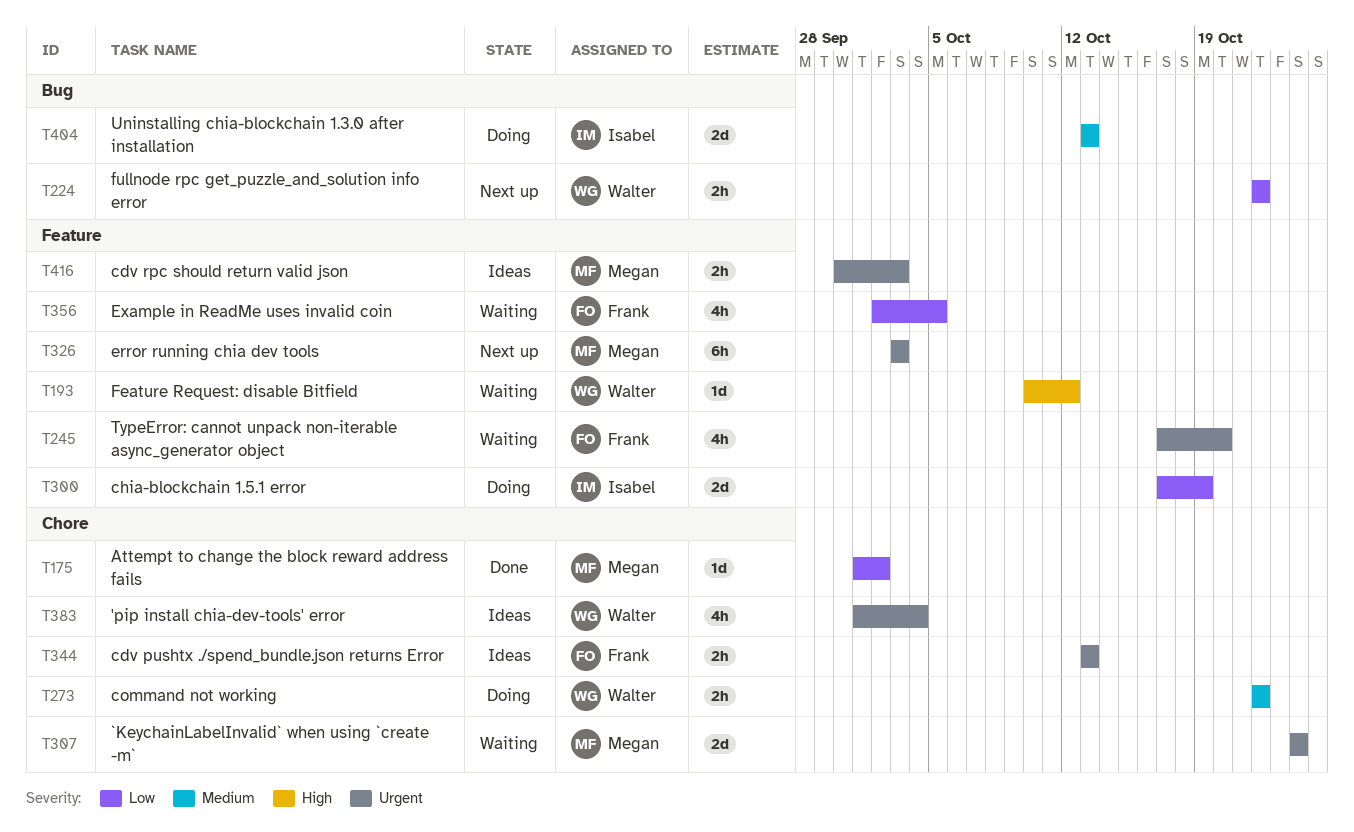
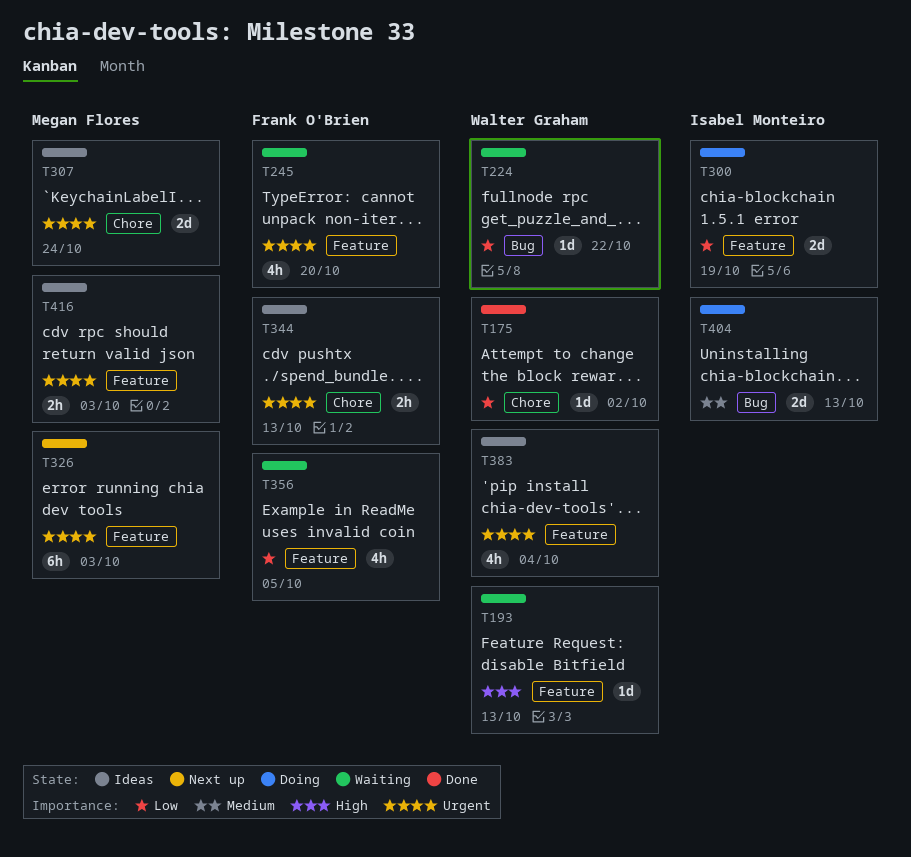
T175, owner: Megan Flores -> Walter Graham
T193, due: Oct 12 -> Oct 13
T224, status: Next up -> Waiting
T224, estimate: 2h -> 1d
T273: present -> none
T307, status: Waiting -> Ideas
T383, label: Chore -> Feature

